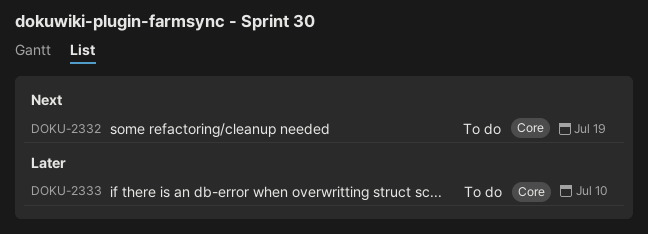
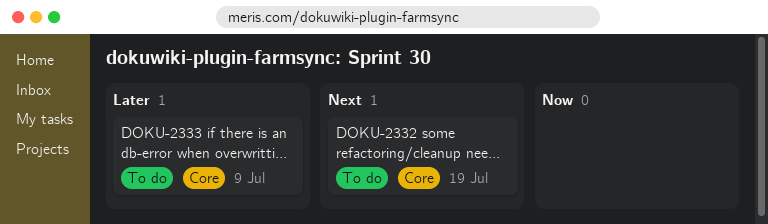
DOKU-2333, due: Jul 10 -> Jul 9

